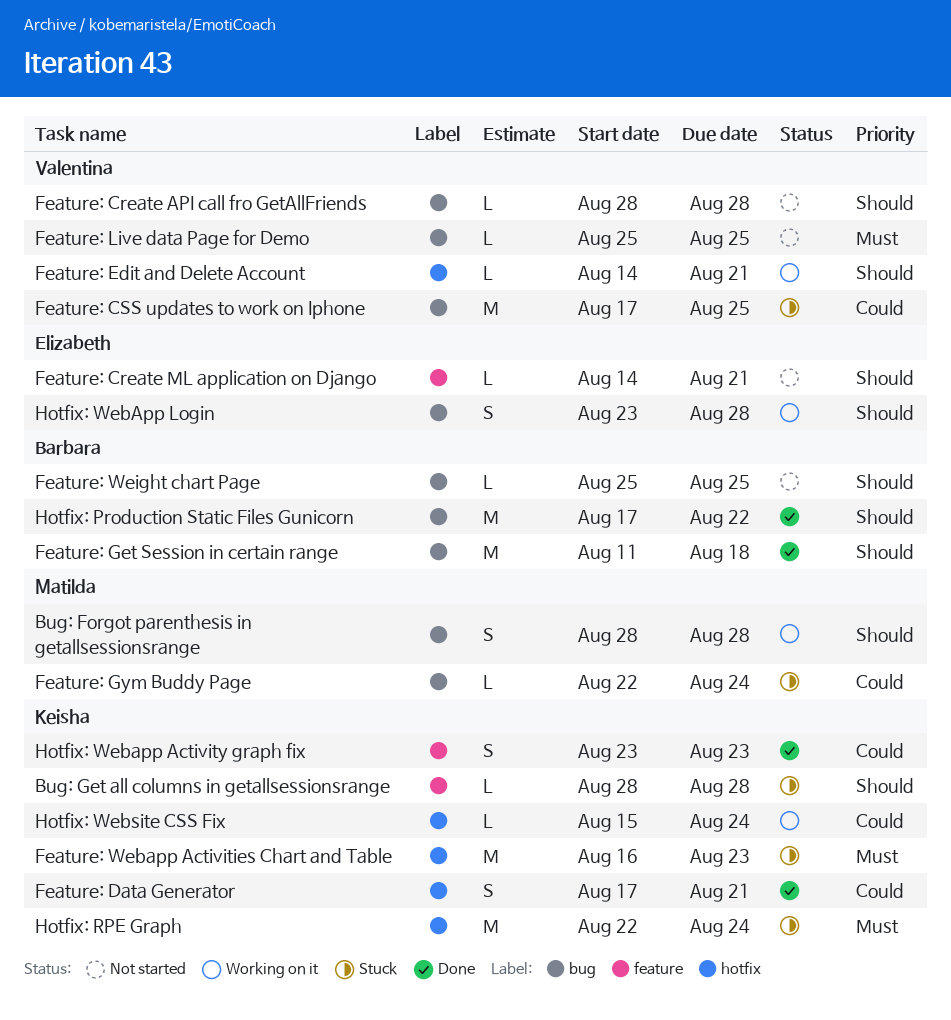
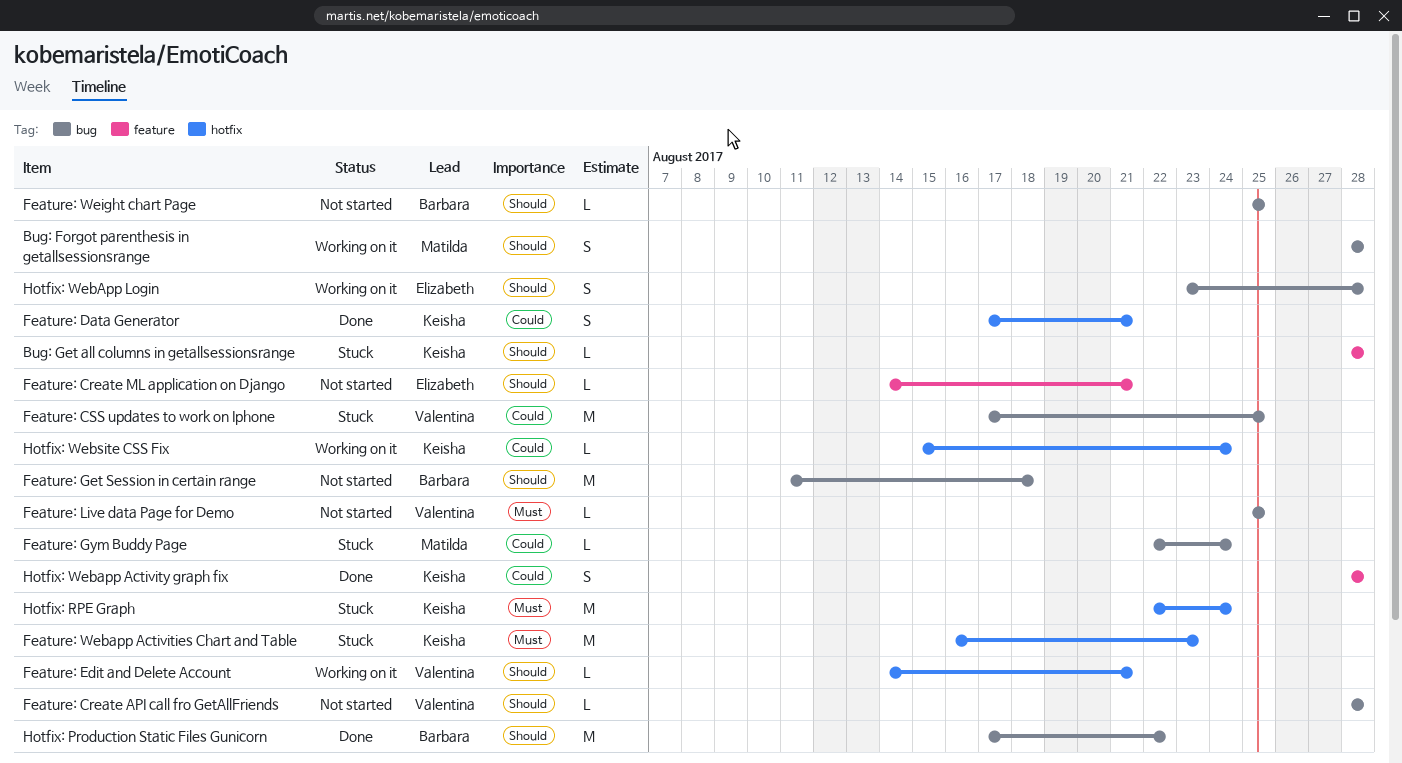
Feature: Get Session in certain range, status: Done -> Not started
Hotfix: Webapp Activity graph fix, start: Aug 23 -> Aug 28
Hotfix: Webapp Activity graph fix, due: Aug 23 -> Aug 28

